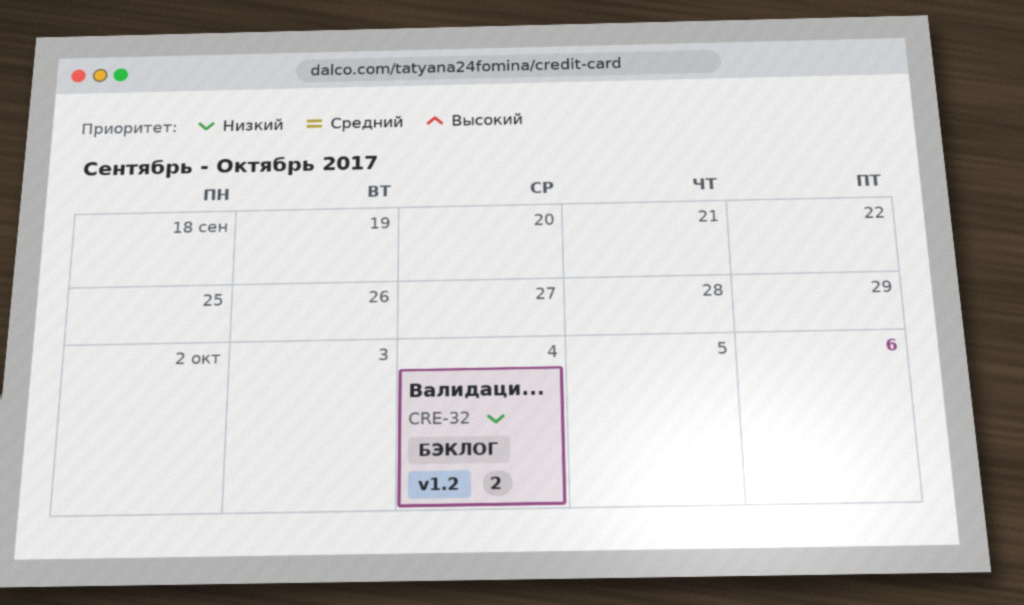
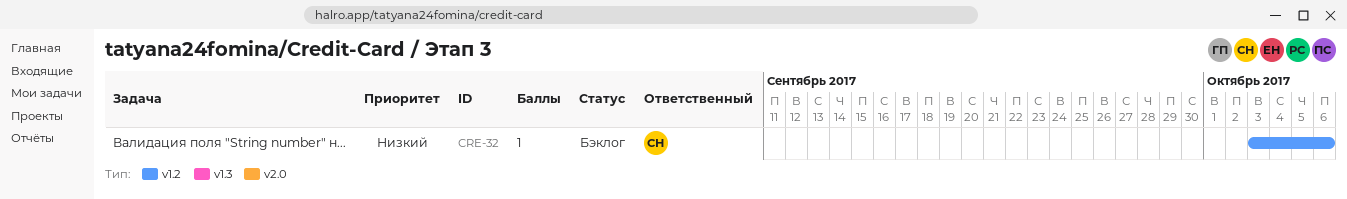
CRE-32, estimate: 2 -> 1
CRE-32, due: Oct 4 -> Oct 6

